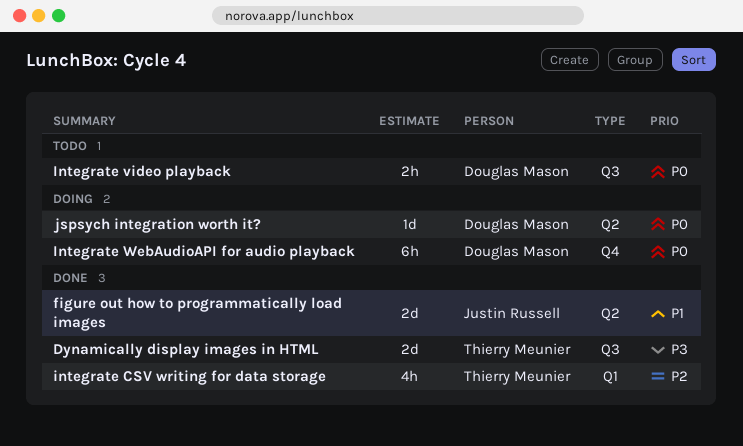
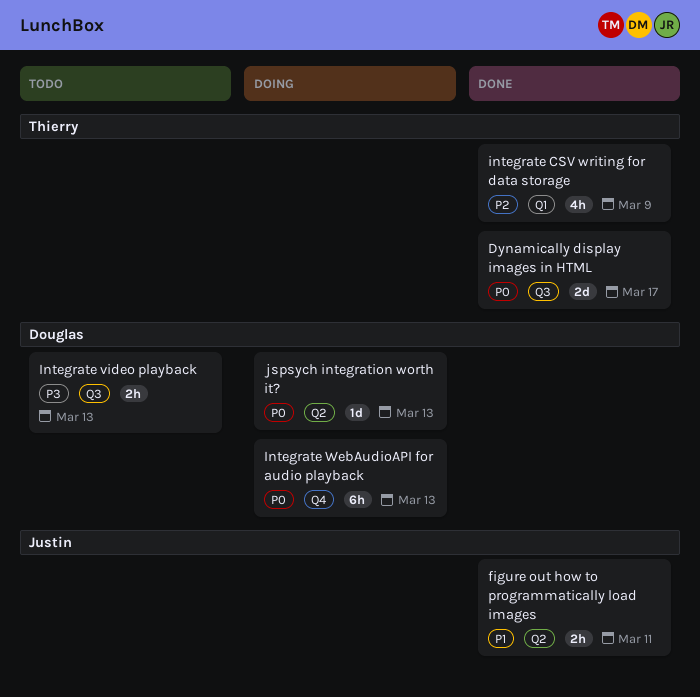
Dynamically display images in HTML, priority: P3 -> P0
figure out how to programmatically load images, estimate: 2d -> 2h
Integrate video playback, priority: P0 -> P3

